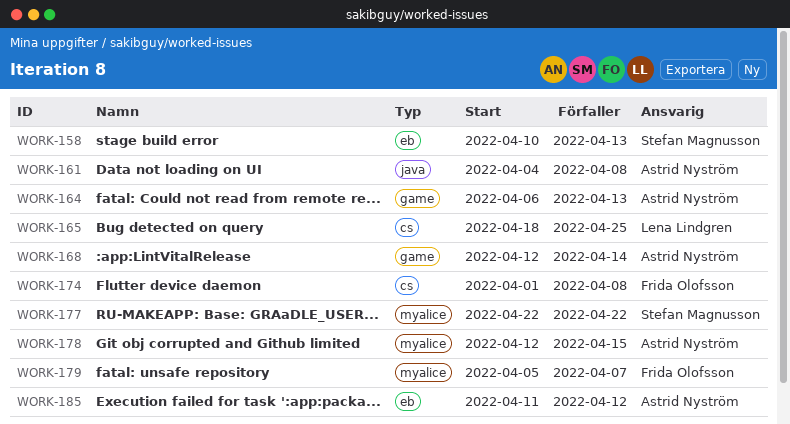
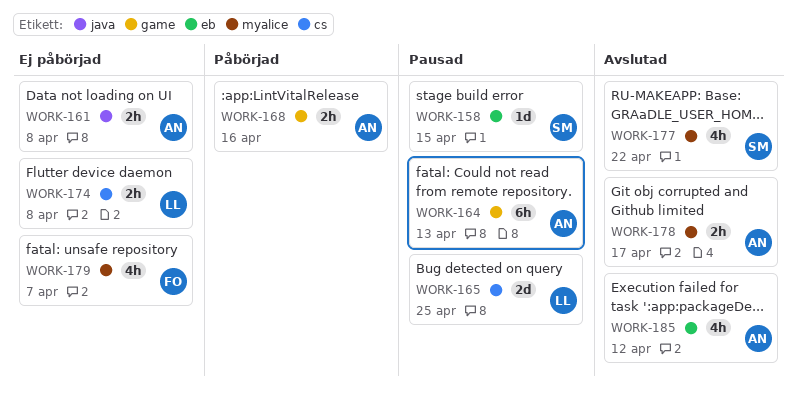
WORK-158, due: Apr 13 -> Apr 15
WORK-168, due: Apr 14 -> Apr 16
WORK-174, owner: Frida Olofsson -> Lena Lindgren
WORK-178, due: Apr 15 -> Apr 17

